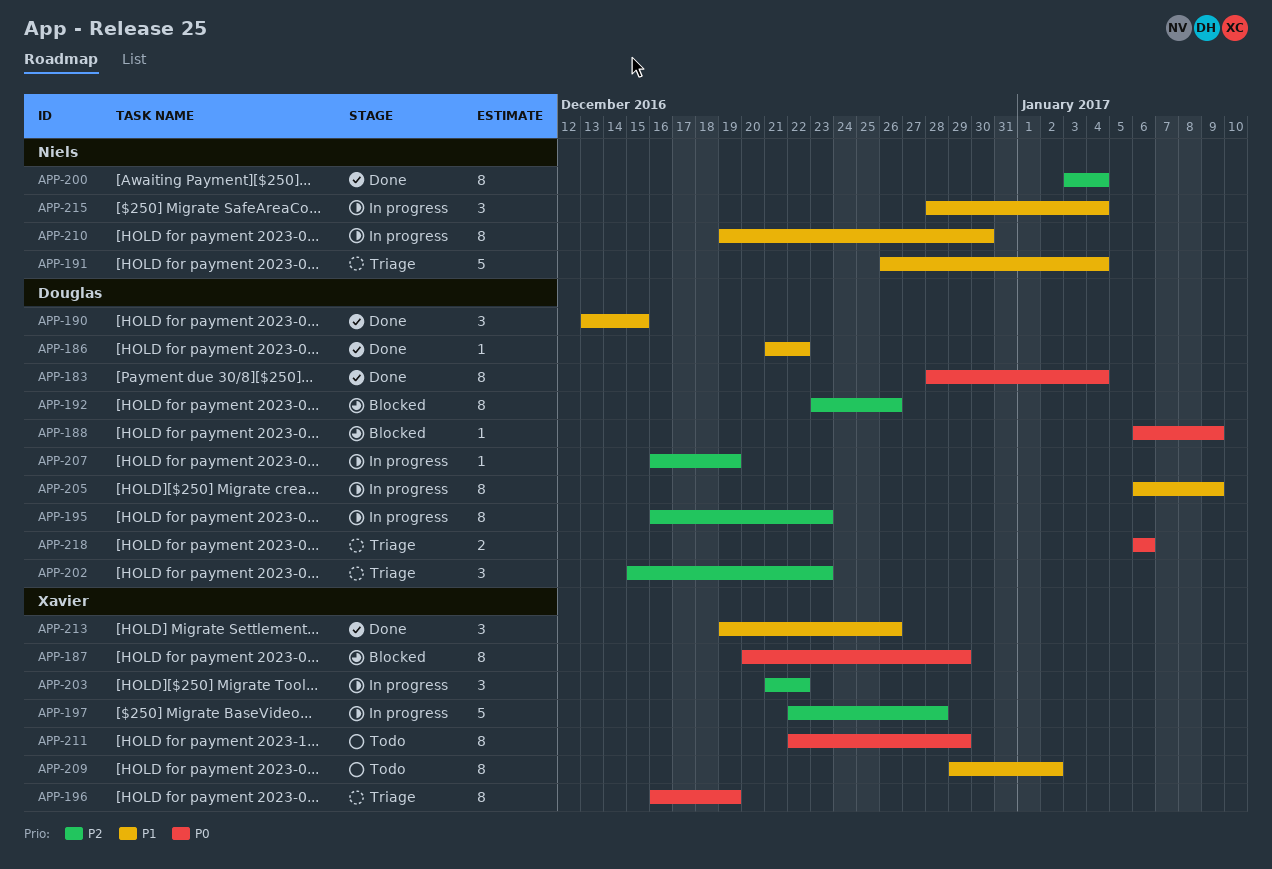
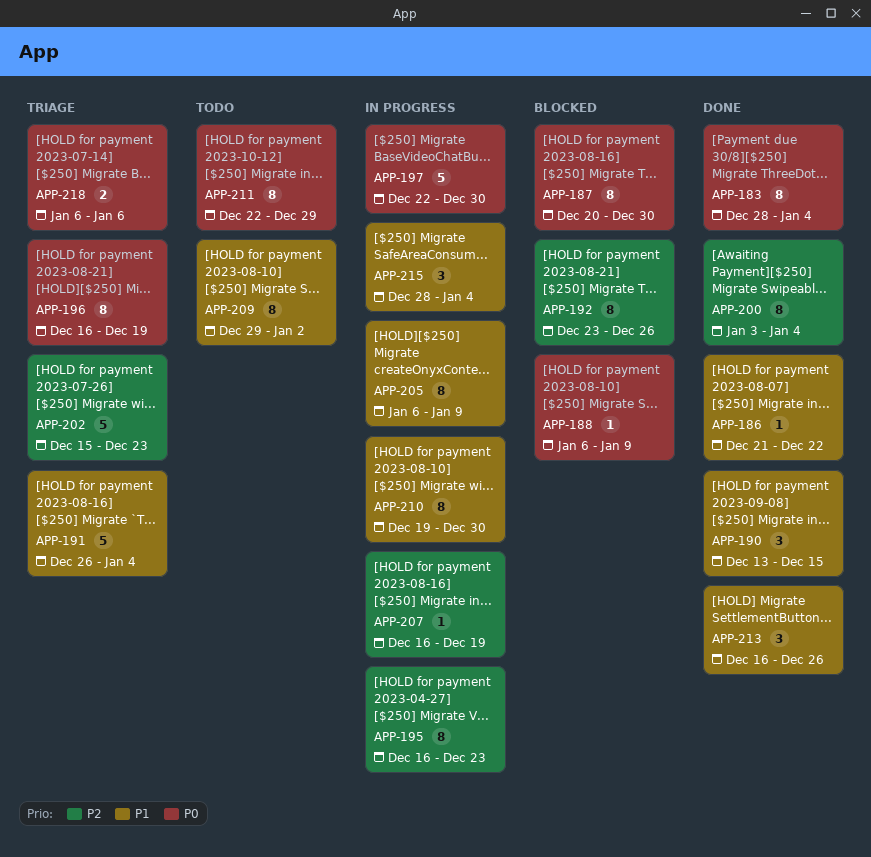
APP-187, due: Dec 29 -> Dec 30
APP-197, priority: P2 -> P0
APP-197, due: Dec 28 -> Dec 30
APP-202, estimate: 3 -> 5
APP-203: present -> none
APP-213, start: Dec 19 -> Dec 16

